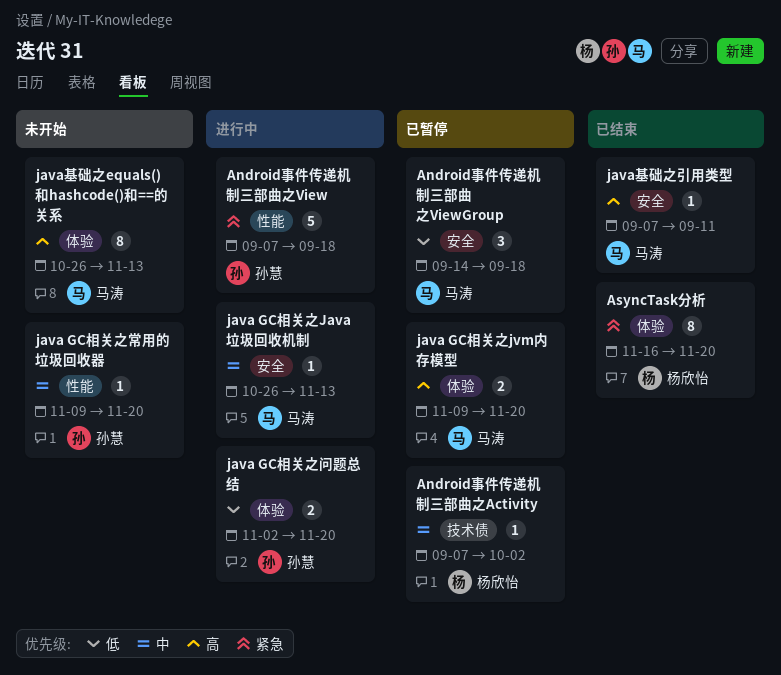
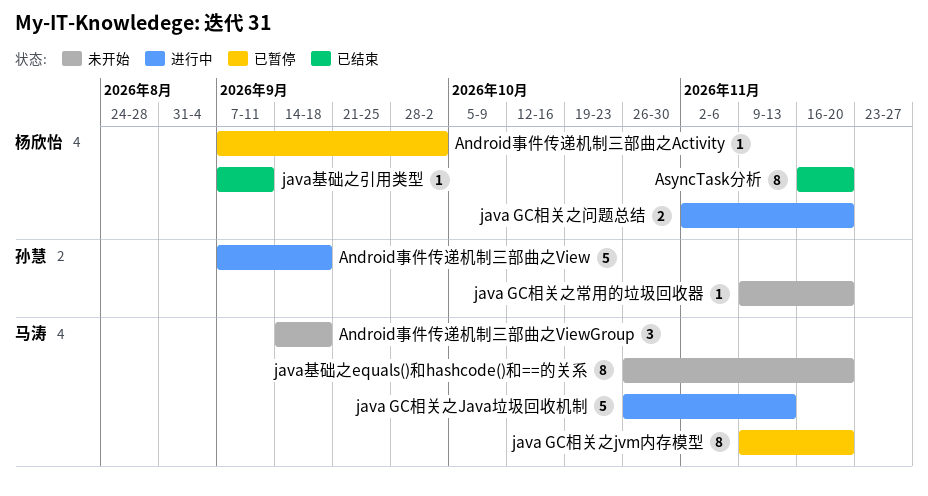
Android事件传递机制三部曲之ViewGroup, status: 已暂停 -> 未开始
java GC相关之Java垃圾回收机制, estimate: 1 -> 5
java GC相关之jvm内存模型, estimate: 2 -> 8
java GC相关之问题总结, owner: 孙慧 -> 杨欣怡
java基础之equals()和hashcode()和==的关系, due: Nov 13 -> Nov 20
java基础之引用类型, owner: 马涛 -> 杨欣怡

